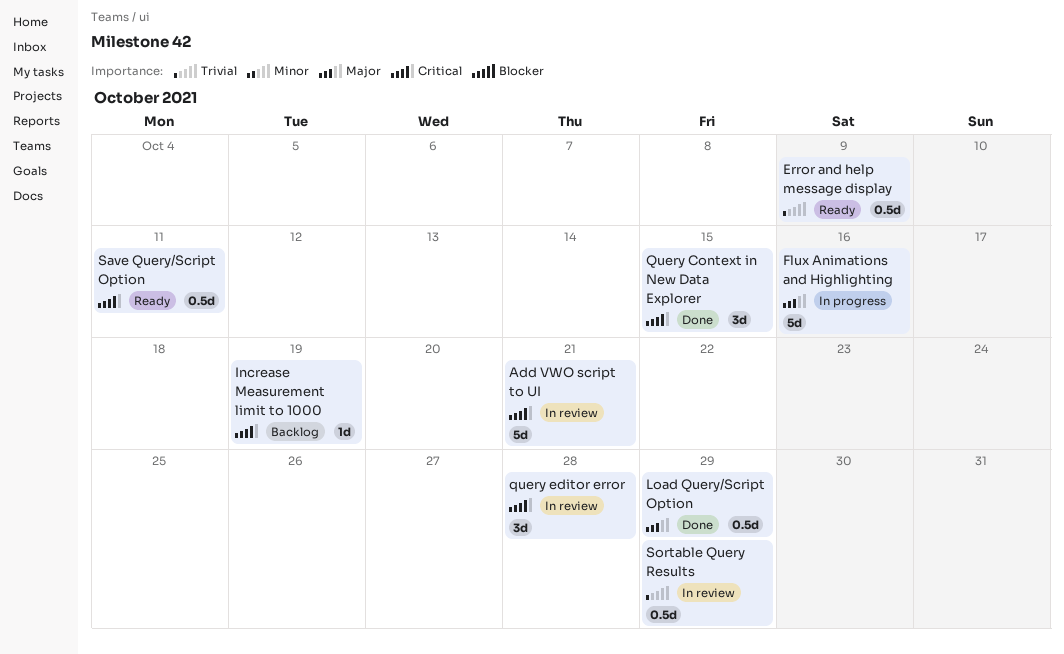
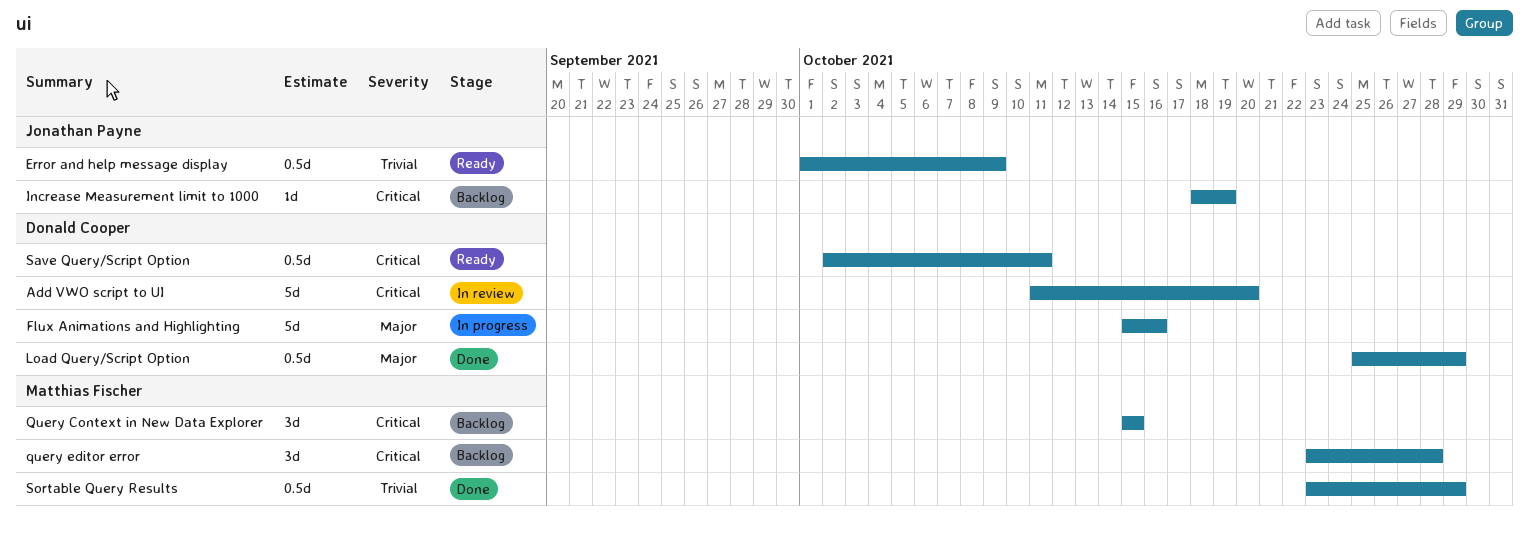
Add VWO script to UI, due: Oct 21 -> Oct 20
Query Context in New Data Explorer, status: Done -> Backlog
query editor error, status: In review -> Backlog
Sortable Query Results, status: In review -> Done

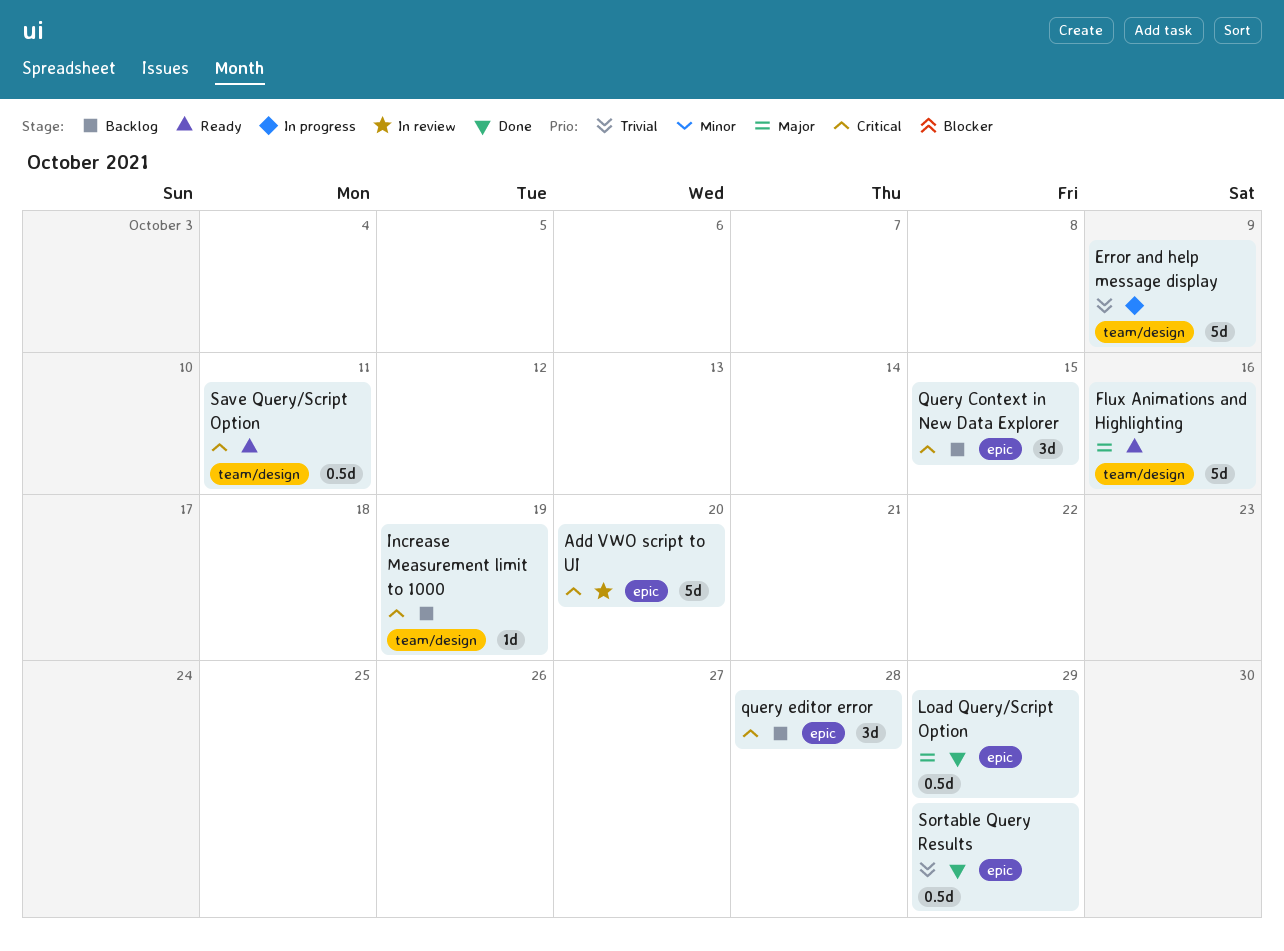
Error and help message display, status: Ready -> In progress
Error and help message display, estimate: 0.5d -> 5d
Flux Animations and Highlighting, status: In progress -> Ready

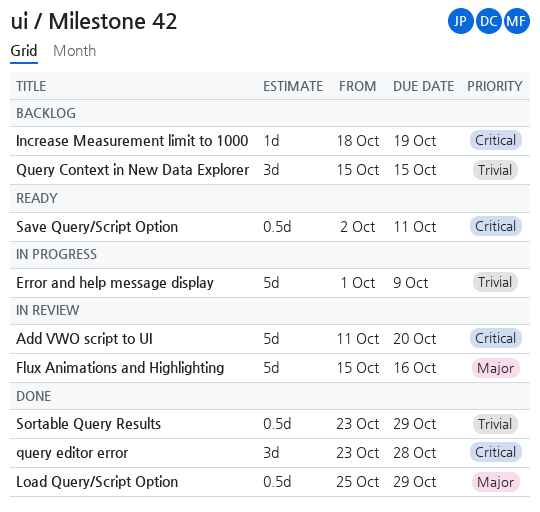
Flux Animations and Highlighting, status: Ready -> In review
Query Context in New Data Explorer, priority: Critical -> Trivial
query editor error, status: Backlog -> Done

